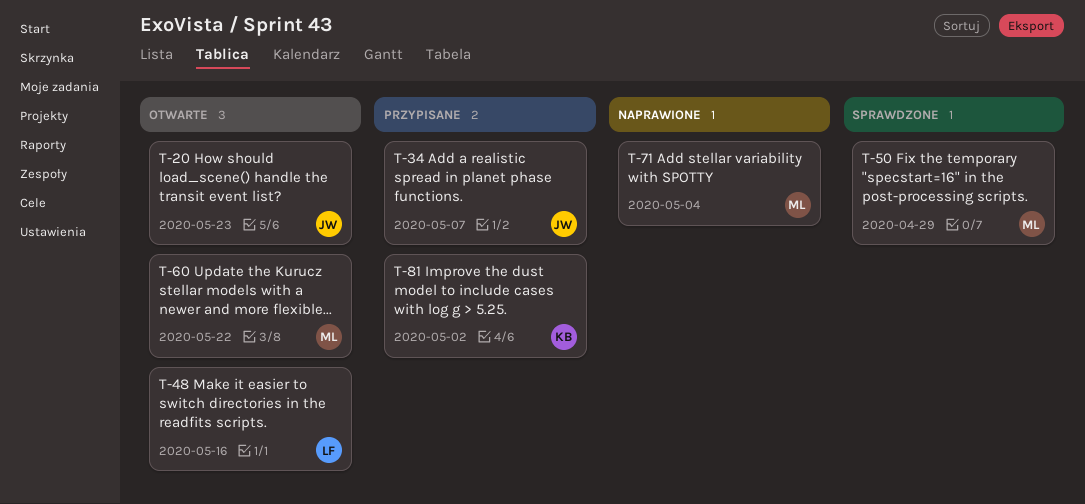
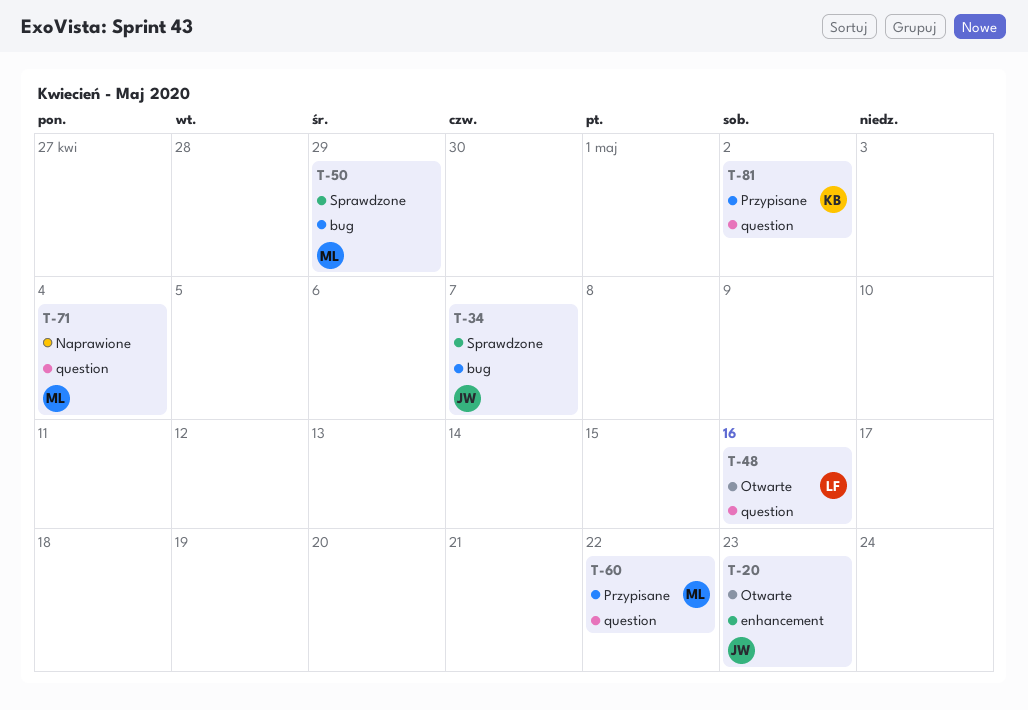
T-34, status: Przypisane -> Sprawdzone
T-60, status: Otwarte -> Przypisane

